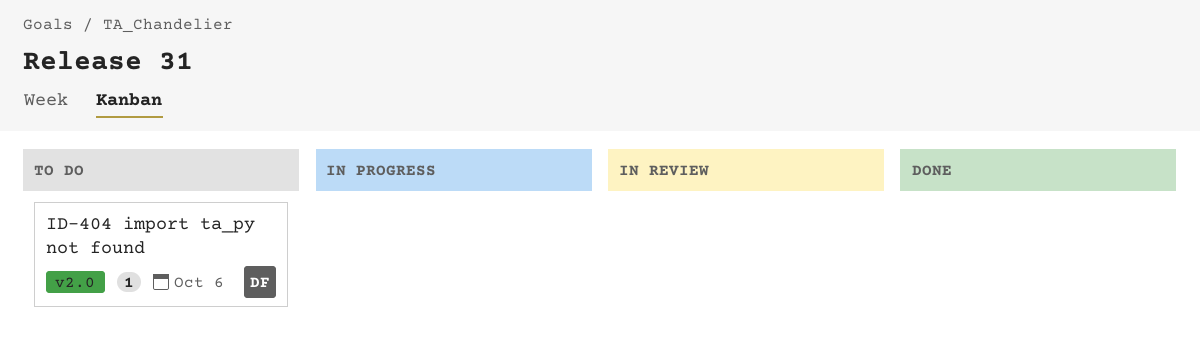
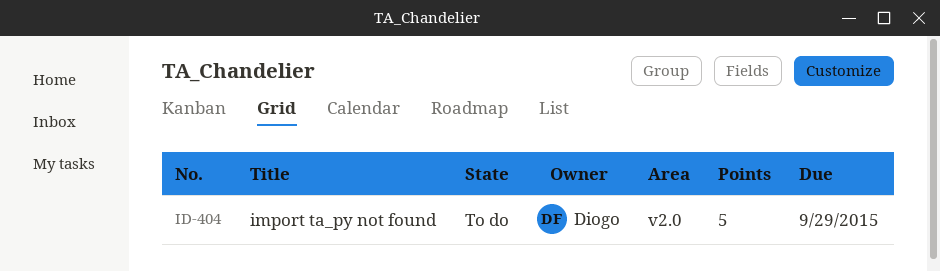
ID-404, estimate: 1 -> 5
ID-404, due: Oct 6 -> Sep 29

